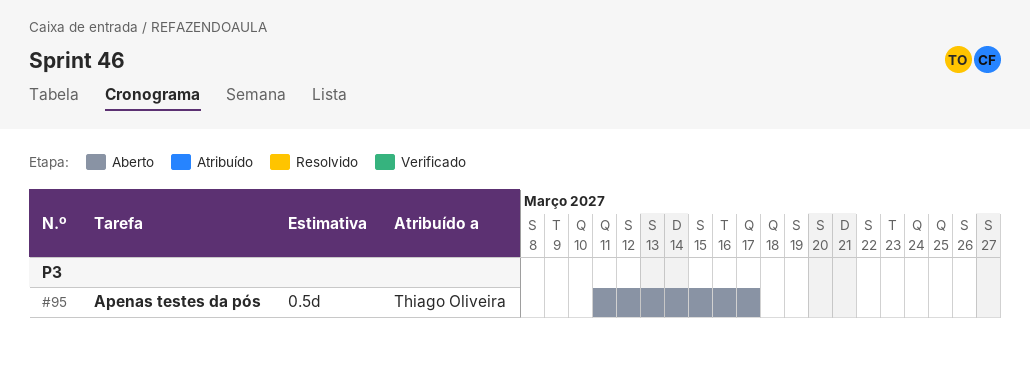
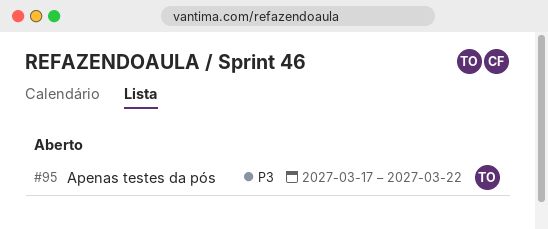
#95, start: Mar 11 -> Mar 17
#95, due: Mar 17 -> Mar 22

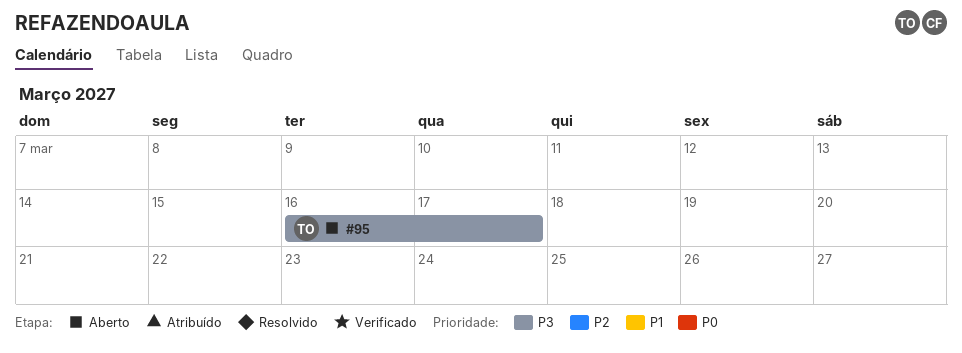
#95, start: Mar 17 -> Mar 16
#95, due: Mar 22 -> Mar 17

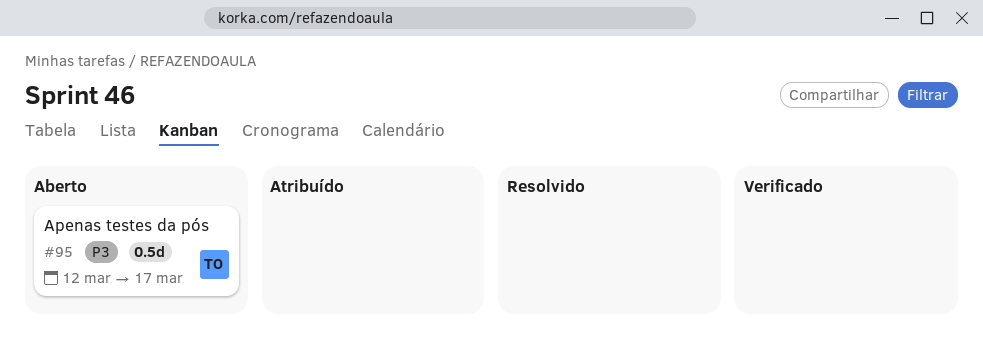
#95, start: Mar 16 -> Mar 12

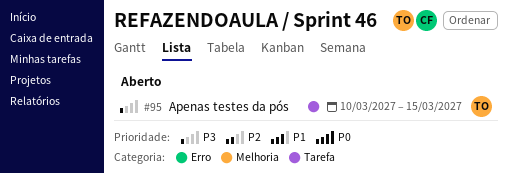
#95, start: Mar 12 -> Mar 10
#95, due: Mar 17 -> Mar 15

